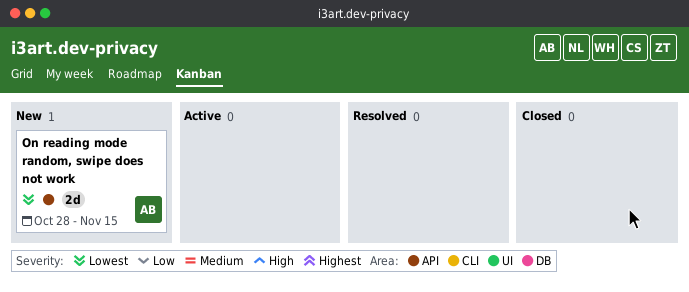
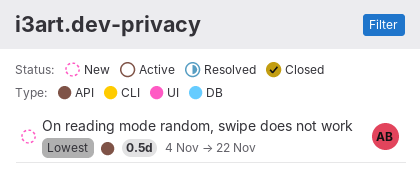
On reading mode random, swipe does not work, estimate: 2d -> 0.5d
On reading mode random, swipe does not work, start: Oct 28 -> Nov 4
On reading mode random, swipe does not work, due: Nov 15 -> Nov 22

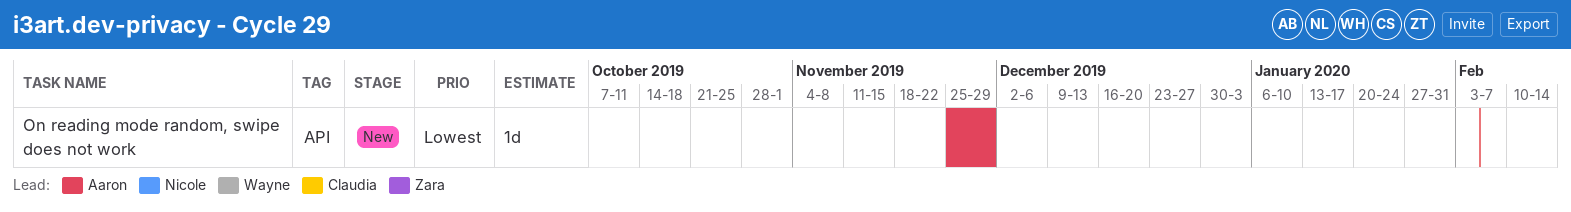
On reading mode random, swipe does not work, estimate: 0.5d -> 1d
On reading mode random, swipe does not work, start: Nov 4 -> Nov 25
On reading mode random, swipe does not work, due: Nov 22 -> Nov 29

